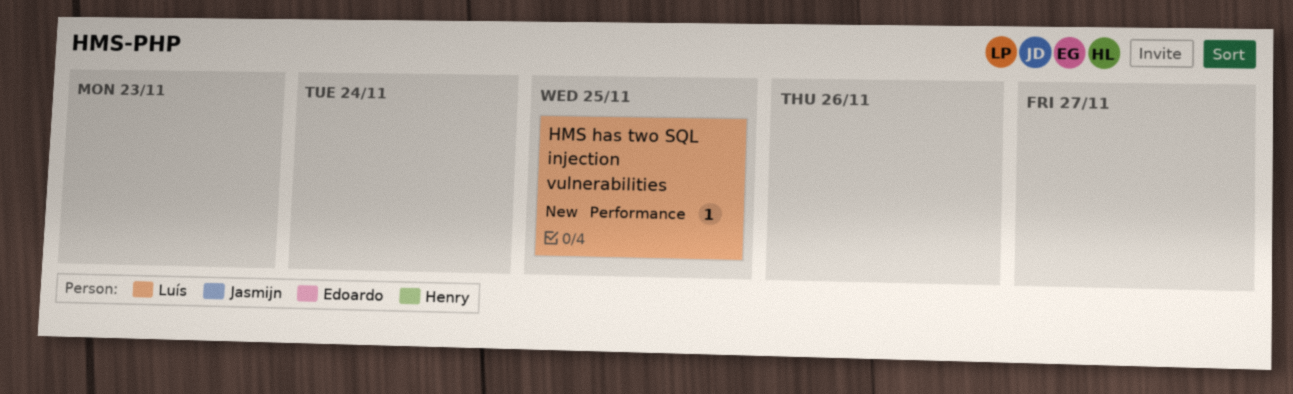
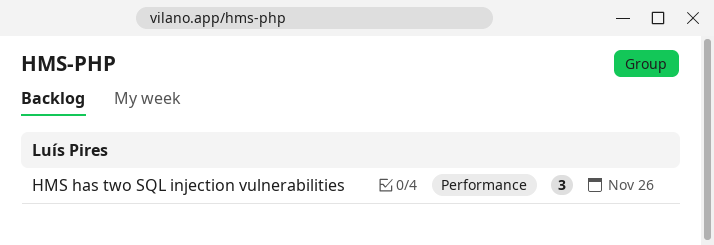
HMS has two SQL injection vulnerabilities, estimate: 1 -> 3
HMS has two SQL injection vulnerabilities, due: Nov 25 -> Nov 26

